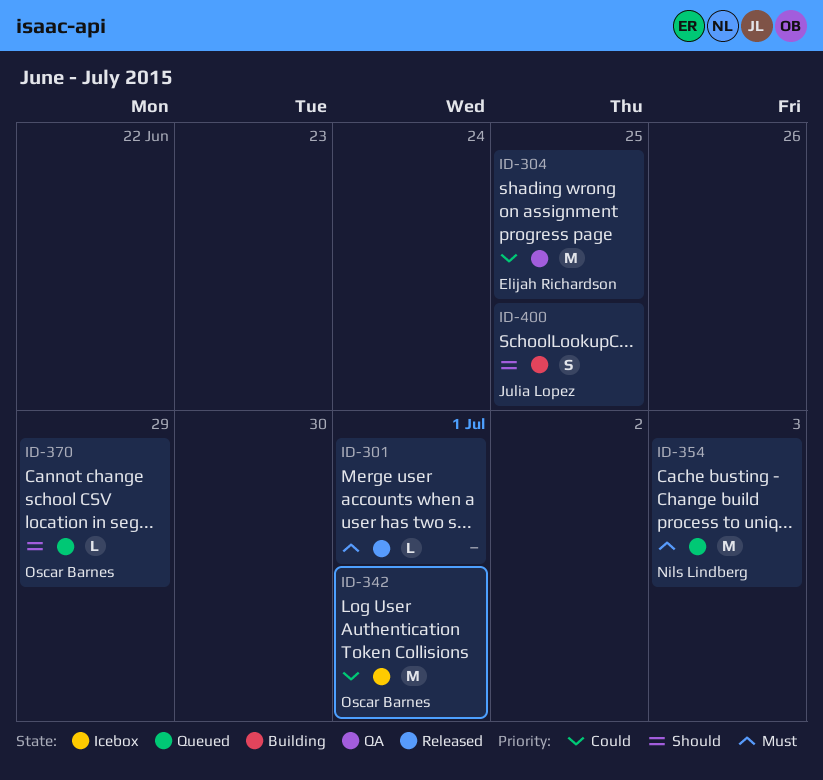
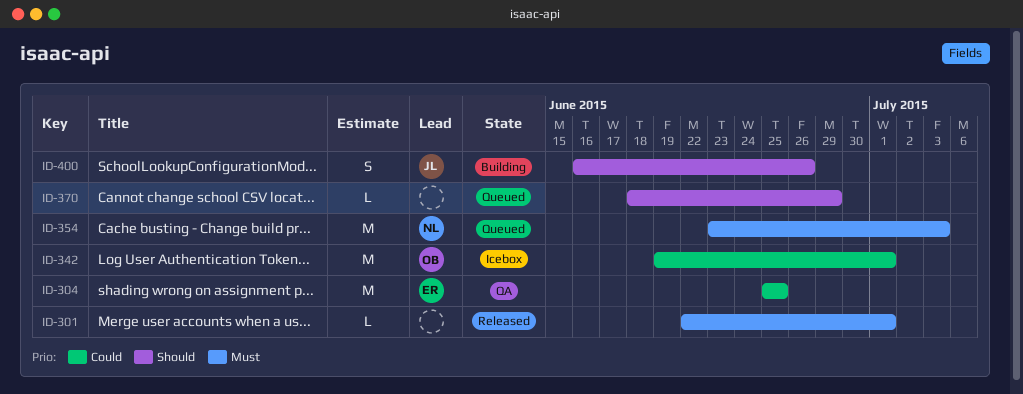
ID-370, owner: Oscar Barnes -> none
ID-400, due: Jun 25 -> Jun 26

